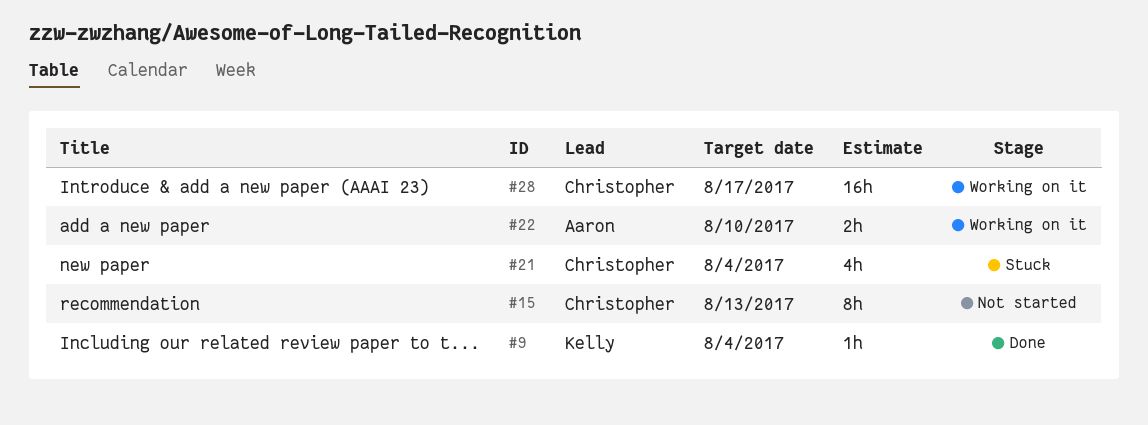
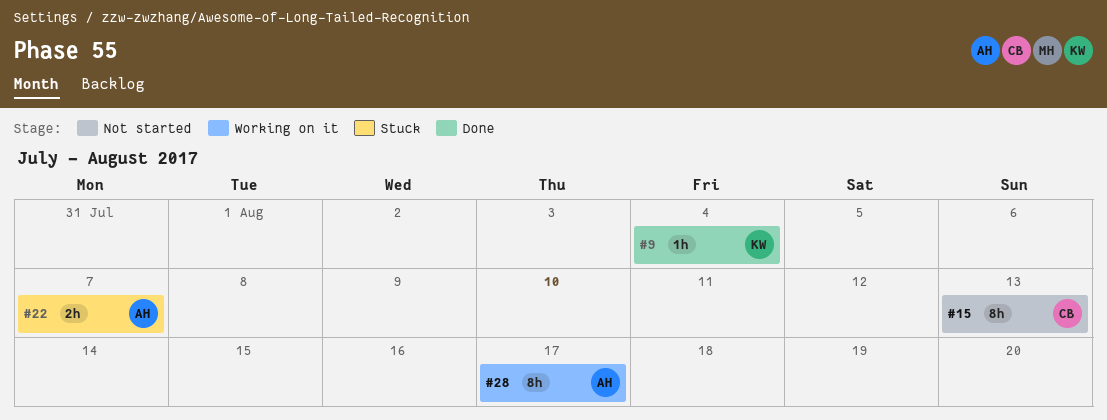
#21: present -> none
#22, status: Working on it -> Stuck
#22, due: Aug 10 -> Aug 7
#28, owner: Christopher -> Aaron
#28, estimate: 16h -> 8h

